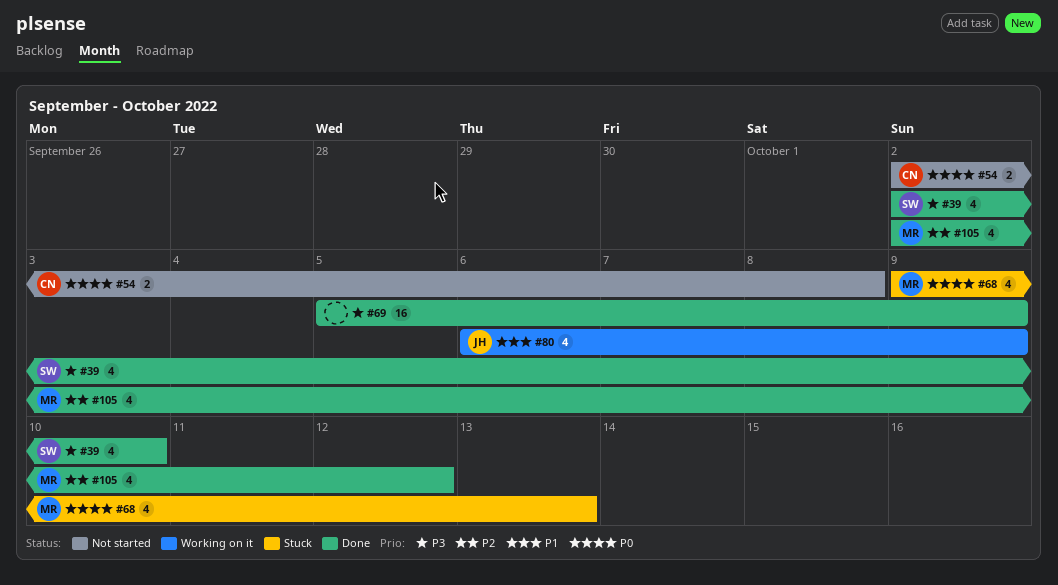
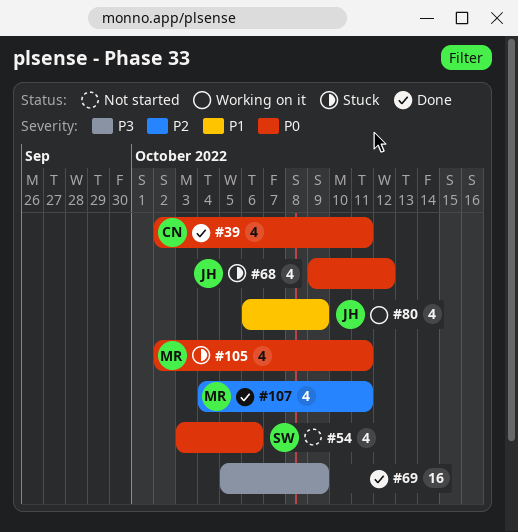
#39, owner: SW -> CN
#39, priority: P3 -> P0
#39, due: Oct 10 -> Oct 11
#54, owner: CN -> SW
#54, estimate: 2 -> 4
#54, start: Oct 2 -> Oct 3
#54, due: Oct 8 -> Oct 6
#68, owner: MR -> JH
#68, due: Oct 13 -> Oct 12
#105, status: Done -> Stuck
#105, priority: P2 -> P0
#105, due: Oct 12 -> Oct 11
#107: none -> present

